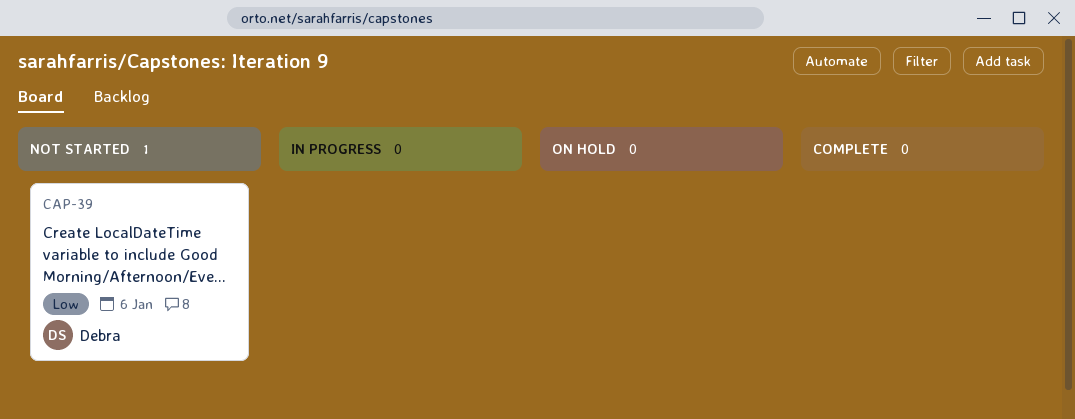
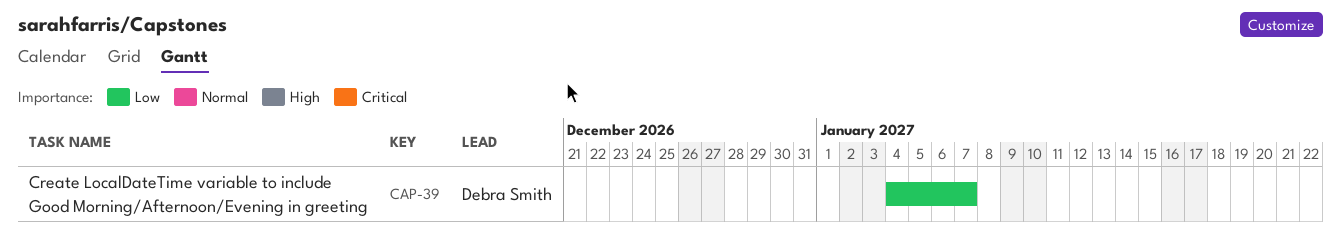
CAP-39, due: Jan 6 -> Jan 7

